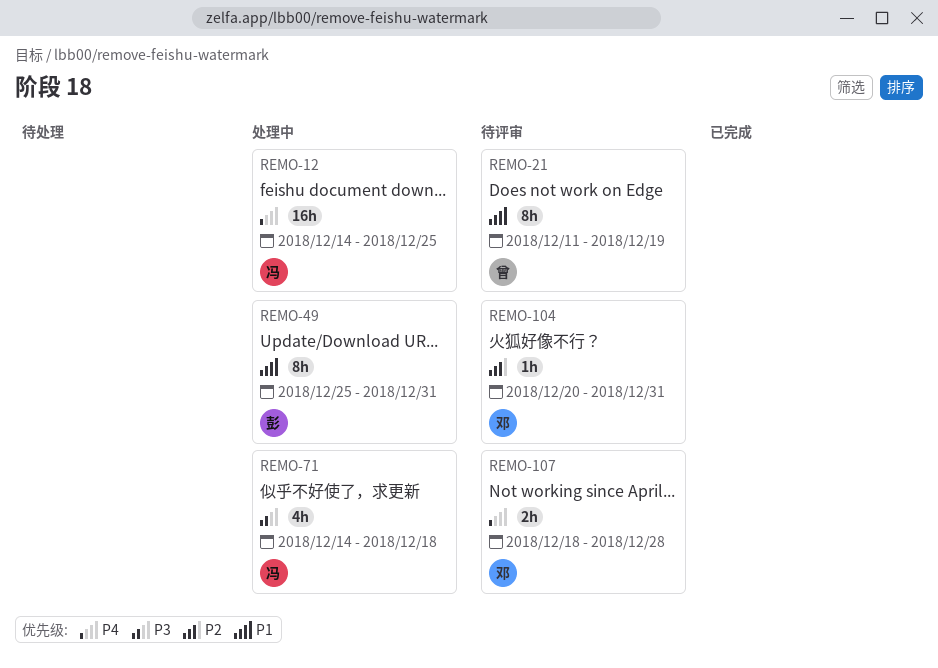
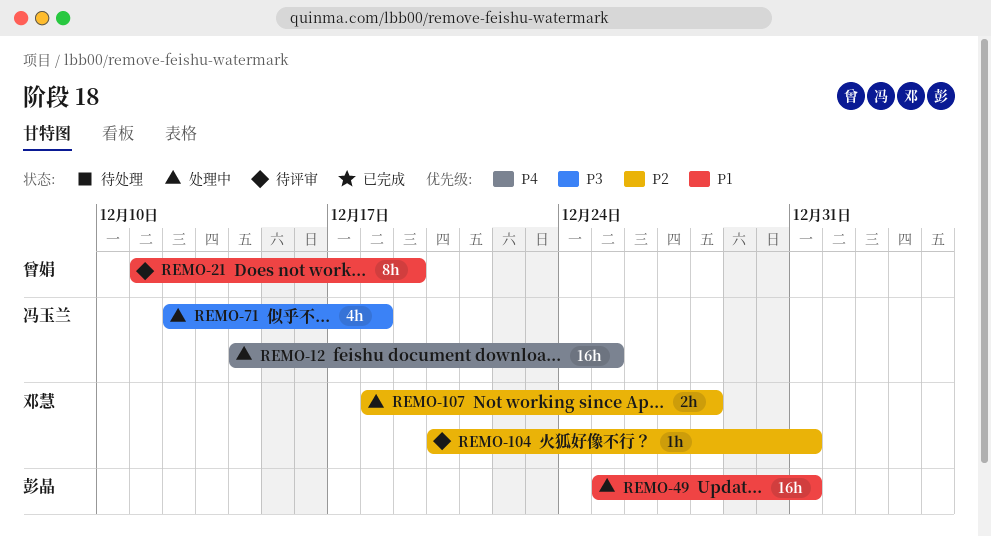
REMO-49, estimate: 8h -> 16h
REMO-71, start: Dec 14 -> Dec 12
REMO-107, status: 待评审 -> 处理中
REMO-107, priority: P4 -> P2

